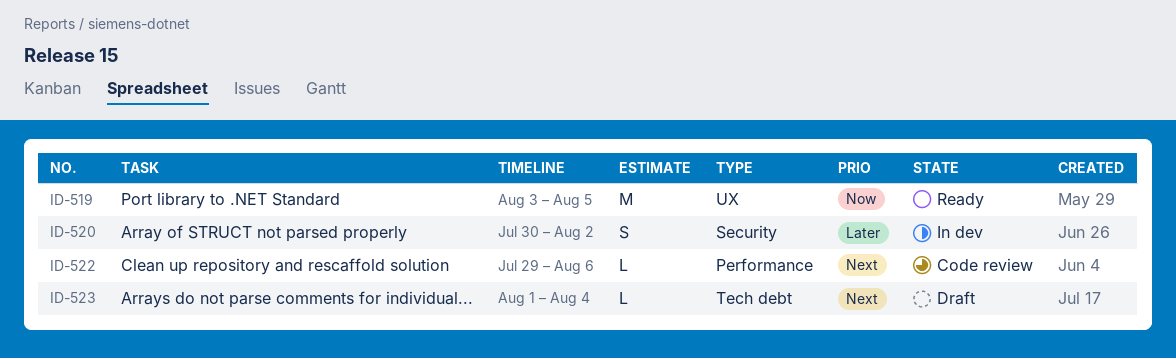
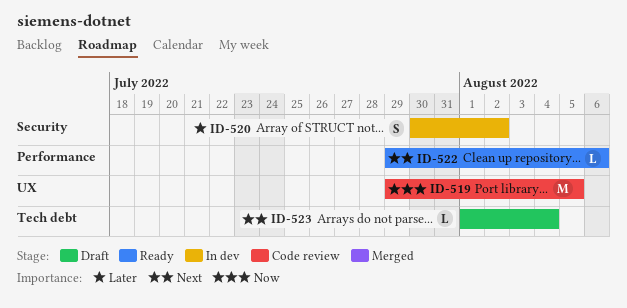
ID-519, status: Ready -> Code review
ID-519, start: Aug 3 -> Jul 29
ID-522, status: Code review -> Ready

